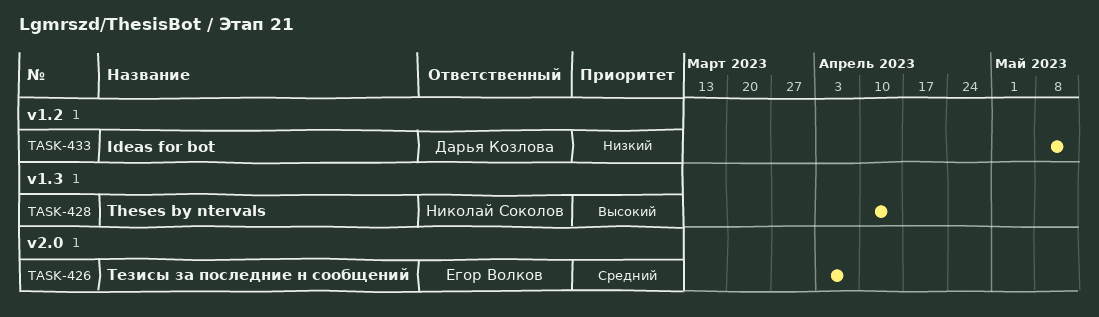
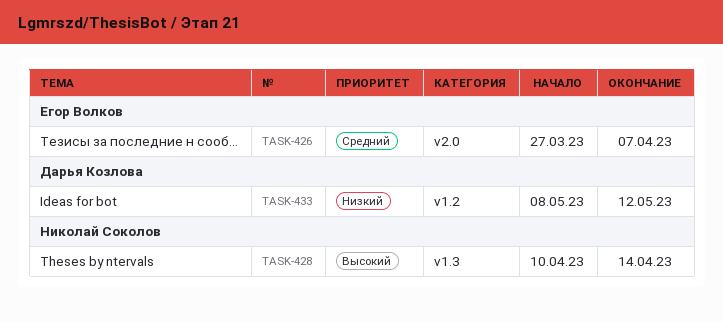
TASK-426, start: Apr 3 -> Mar 27

